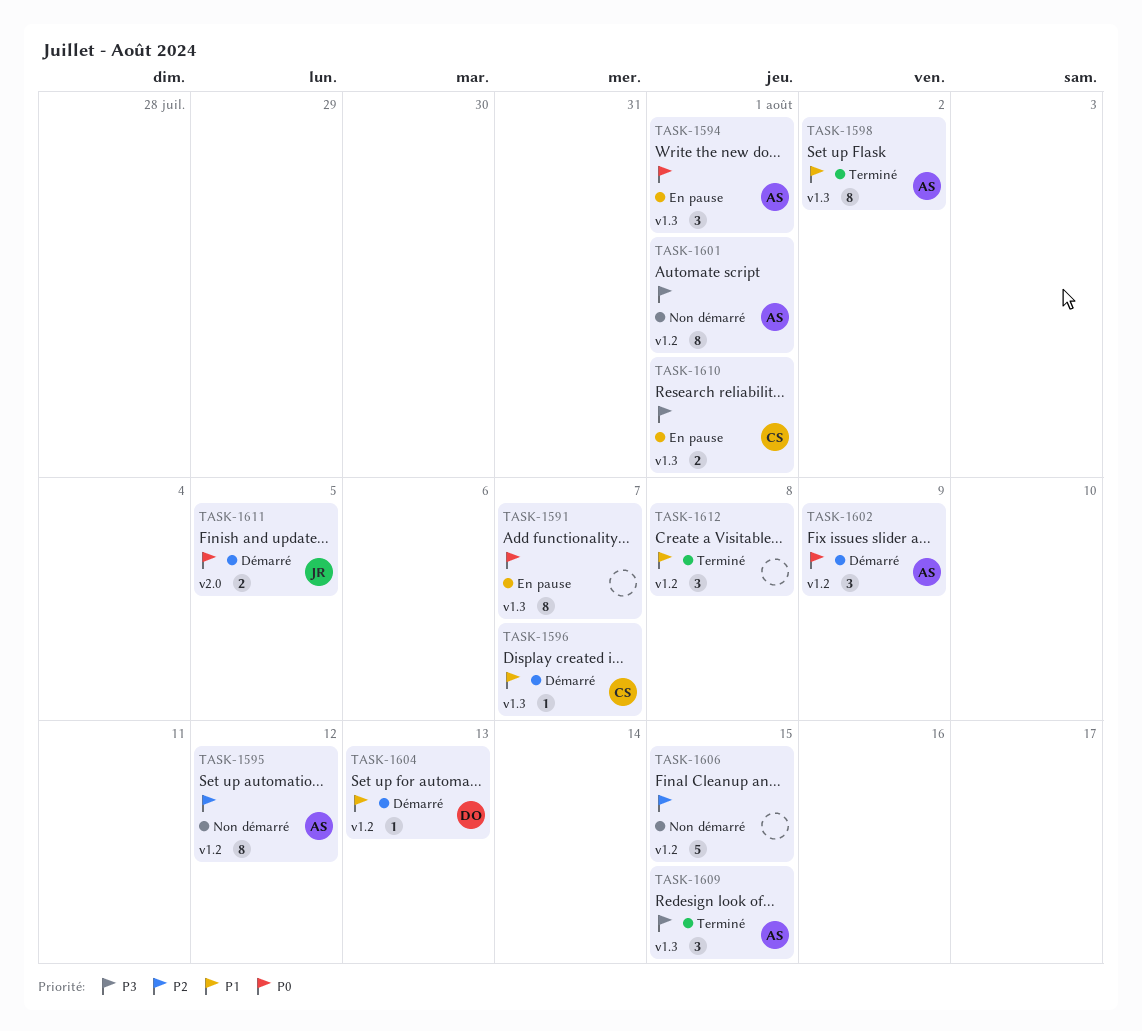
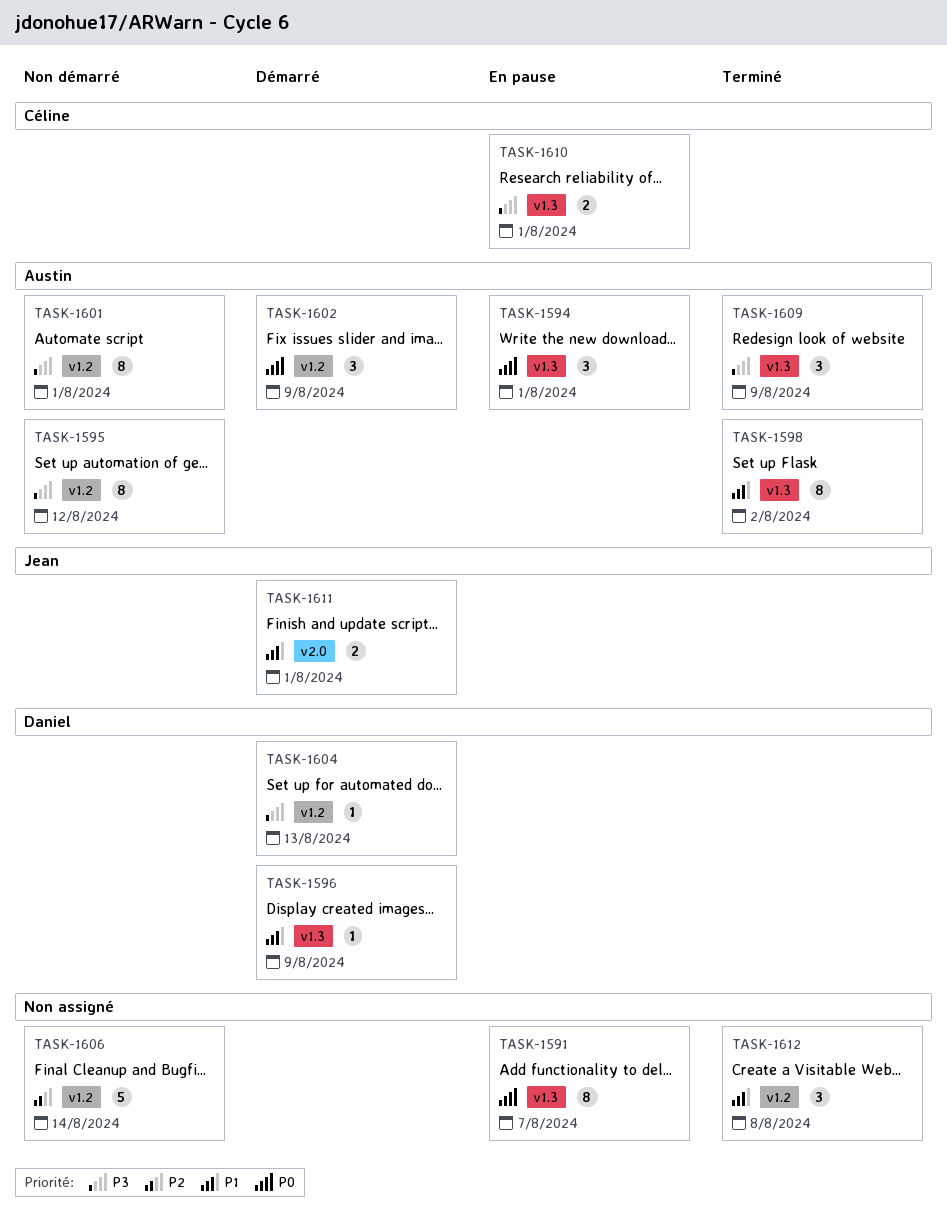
TASK-1595, priority: P2 -> P3
TASK-1596, owner: Céline -> Daniel
TASK-1596, due: Aug 7 -> Aug 9
TASK-1604, priority: P1 -> P3
TASK-1606, due: Aug 15 -> Aug 14
TASK-1609, due: Aug 15 -> Aug 9
TASK-1611, priority: P0 -> P1
TASK-1611, due: Aug 5 -> Aug 1

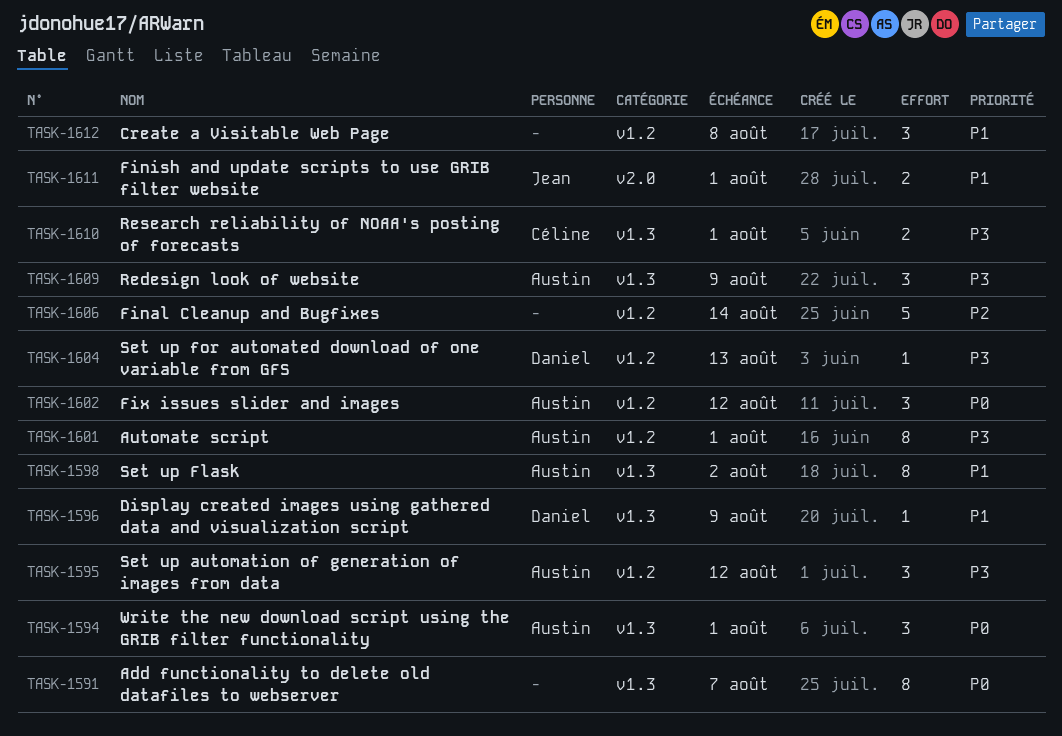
TASK-1595, estimate: 8 -> 3
TASK-1602, due: Aug 9 -> Aug 12

